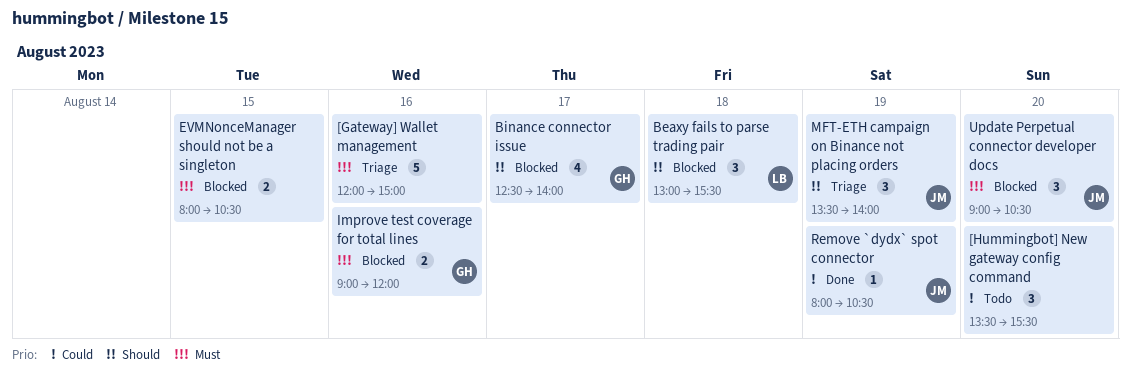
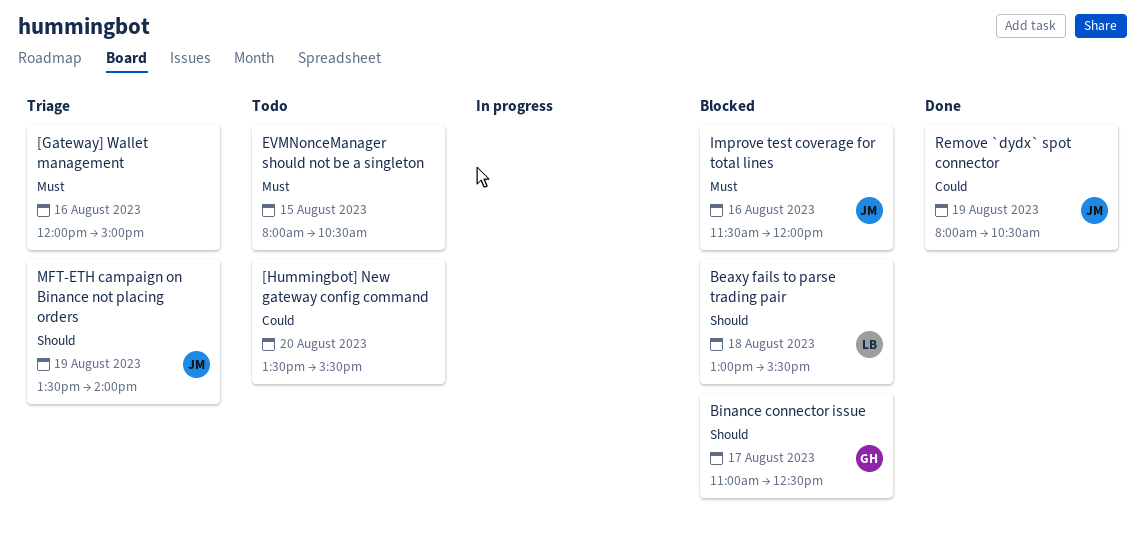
Binance connector issue, begins: 12:30 -> 11:00
Binance connector issue, ends: 14:00 -> 12:30
EVMNonceManager should not be a singleton, status: Blocked -> Todo
Improve test coverage for total lines, owner: GH -> JM
Improve test coverage for total lines, begins: 09:00 -> 11:30
Update Perpetual connector developer docs: present -> none

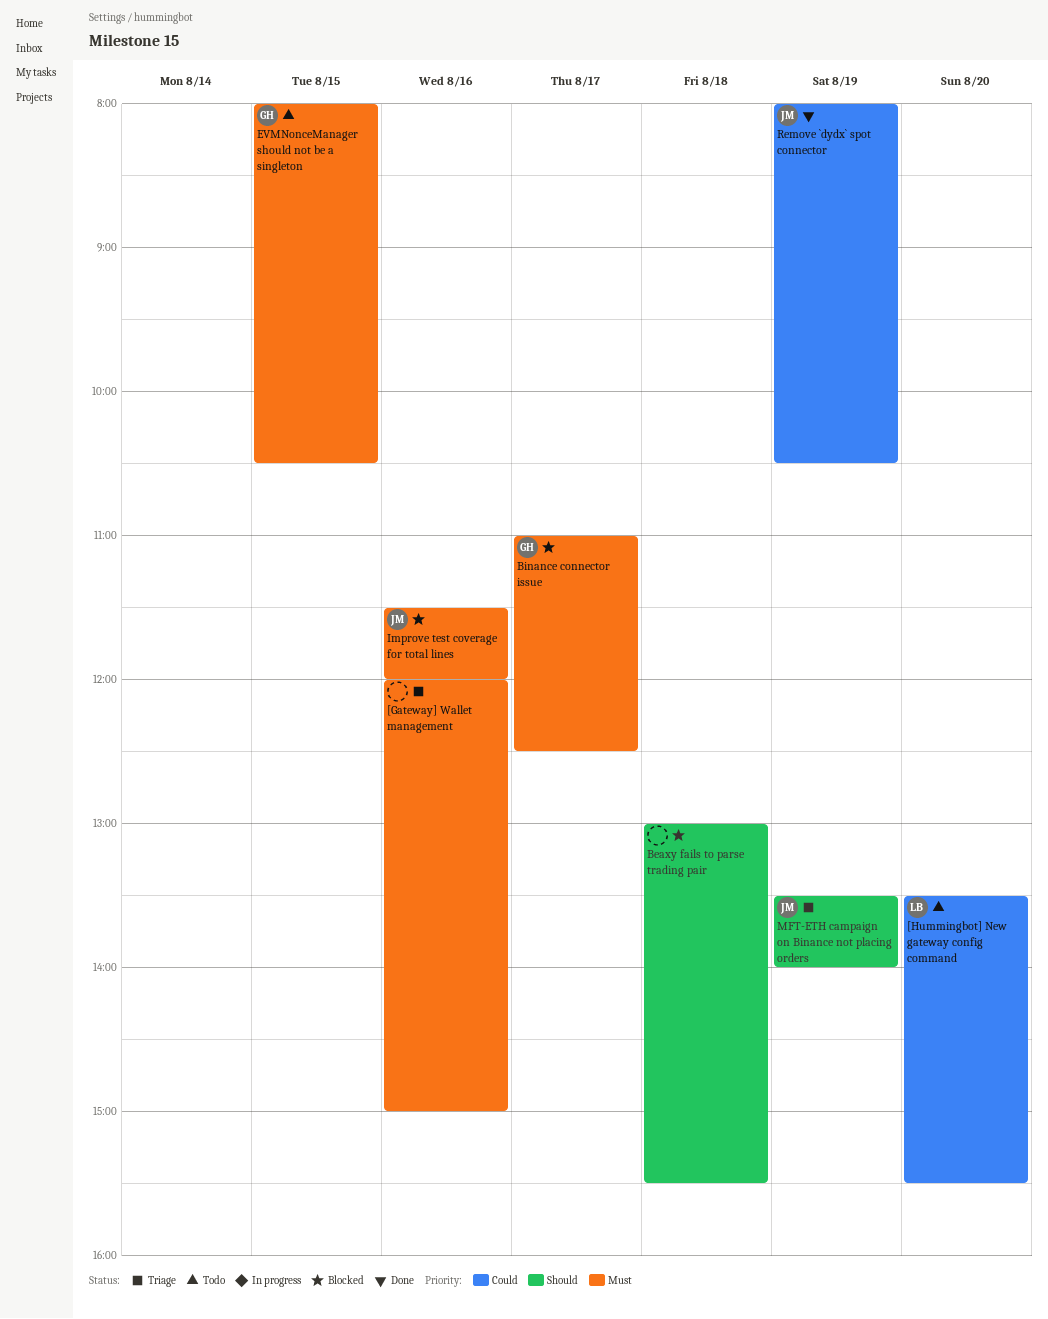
[Hummingbot] New gateway config command, owner: none -> LB
Beaxy fails to parse trading pair, owner: LB -> none
Binance connector issue, priority: Should -> Must
EVMNonceManager should not be a singleton, owner: none -> GH

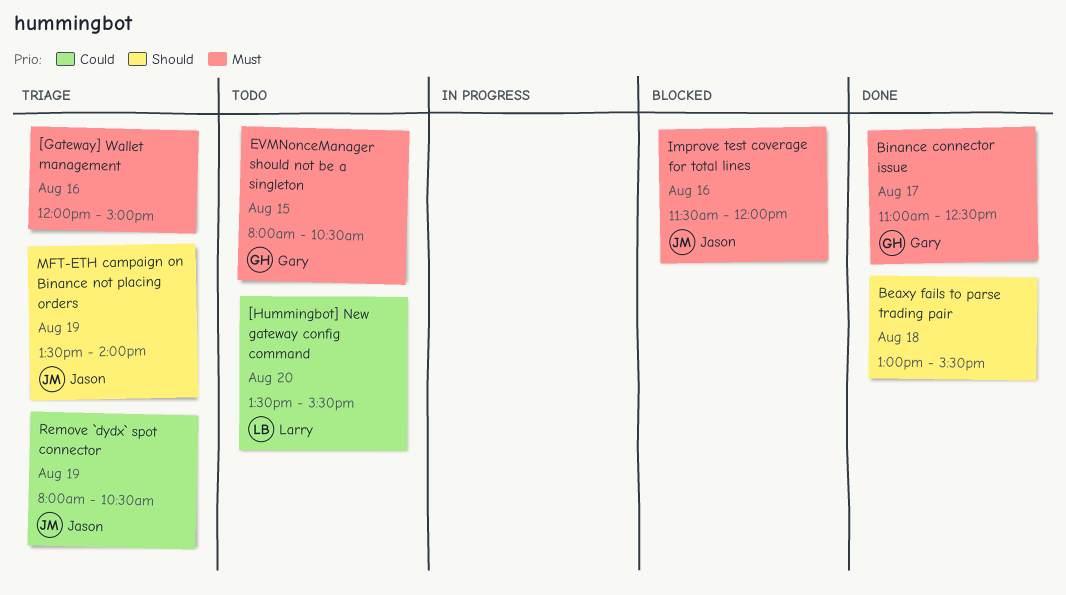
Beaxy fails to parse trading pair, status: Blocked -> Done
Binance connector issue, status: Blocked -> Done
Remove `dydx` spot connector, status: Done -> Triage

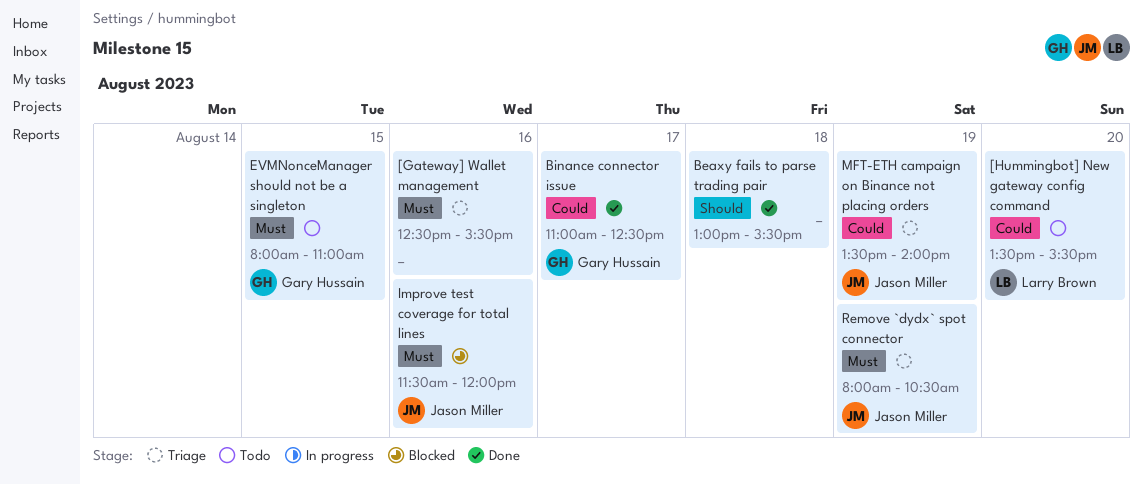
[Gateway] Wallet management, begins: 12:00 -> 12:30
[Gateway] Wallet management, ends: 15:00 -> 15:30
Binance connector issue, priority: Must -> Could
EVMNonceManager should not be a singleton, ends: 10:30 -> 11:00
MFT-ETH campaign on Binance not placing orders, priority: Should -> Could
Remove `dydx` spot connector, priority: Could -> Must

